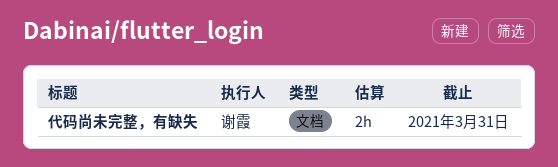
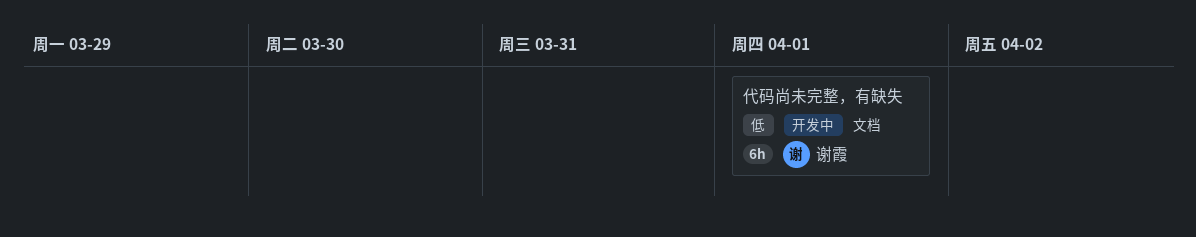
代码尚未完整，有缺失, estimate: 2h -> 6h
代码尚未完整，有缺失, due: Mar 31 -> Apr 1

